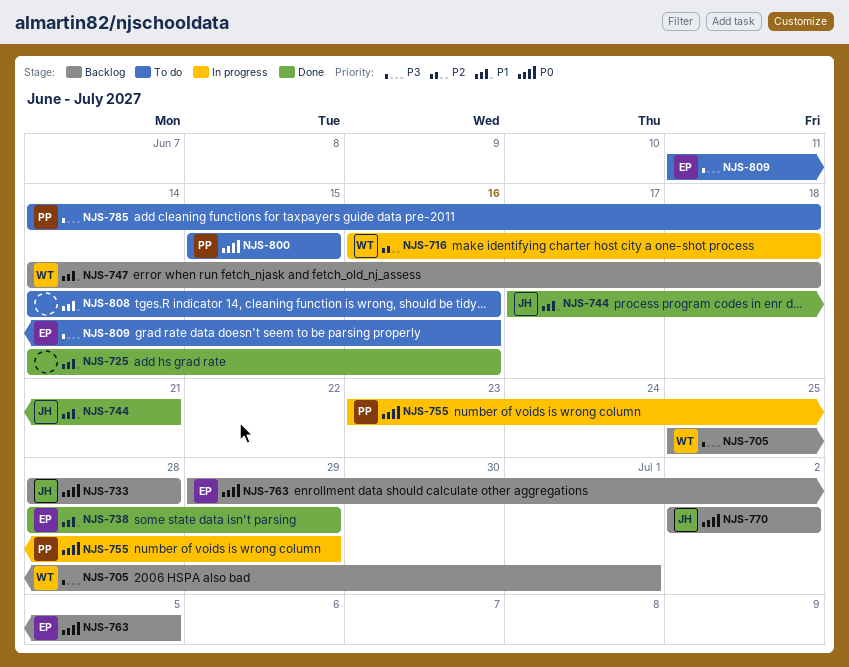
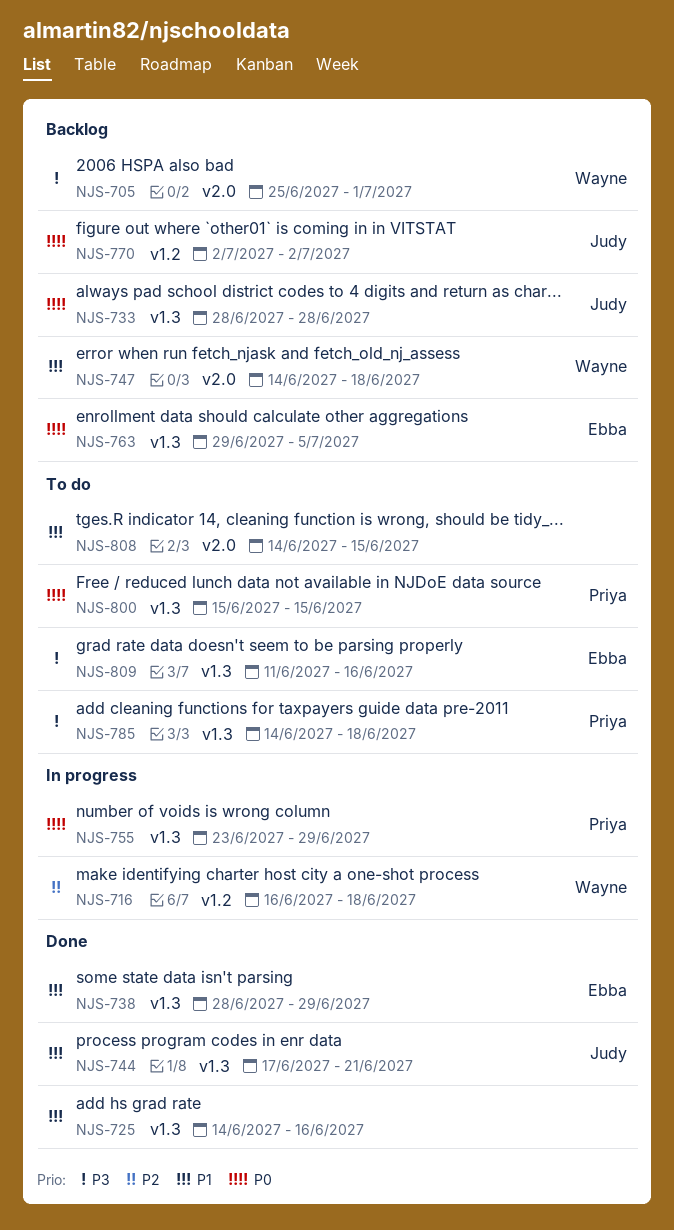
NJS-808, due: Jun 16 -> Jun 15

